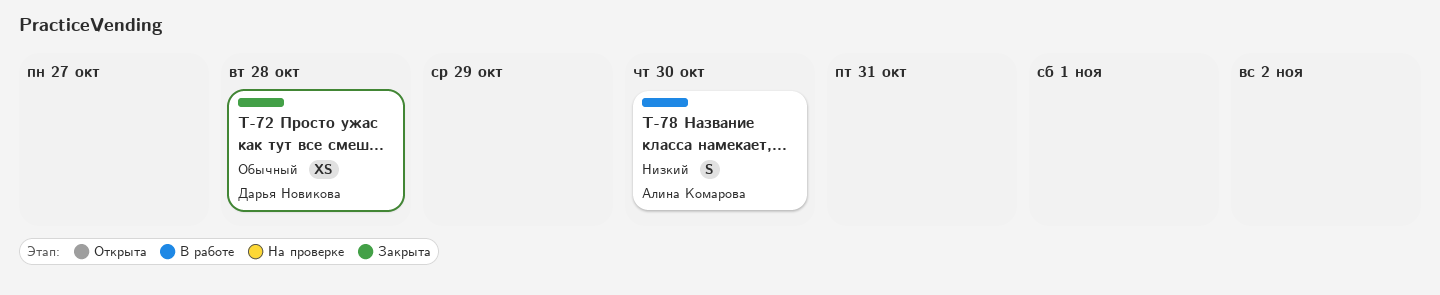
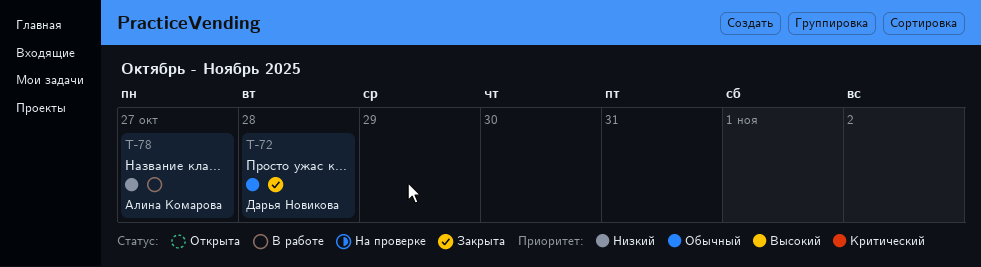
T-78, due: Oct 30 -> Oct 27

